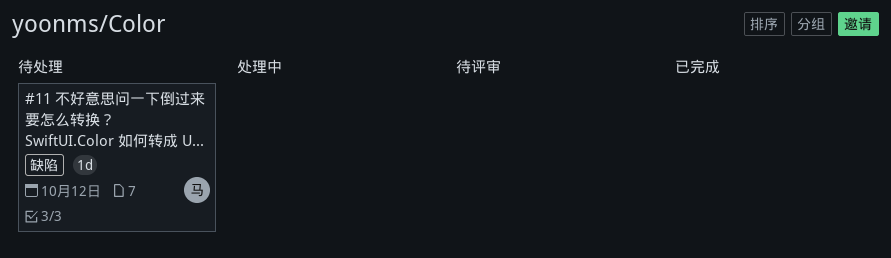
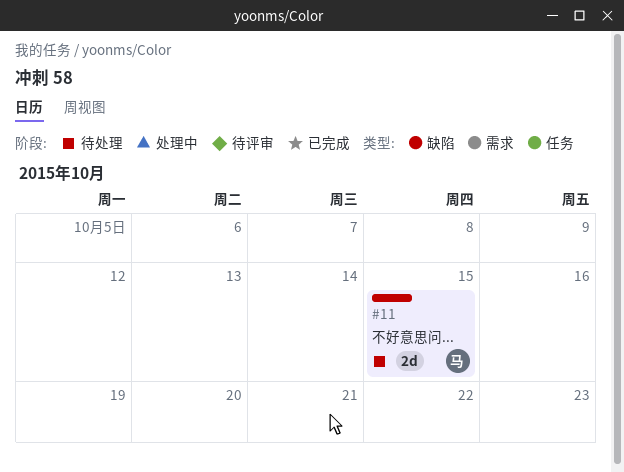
#11, estimate: 1d -> 2d
#11, due: Oct 12 -> Oct 15

